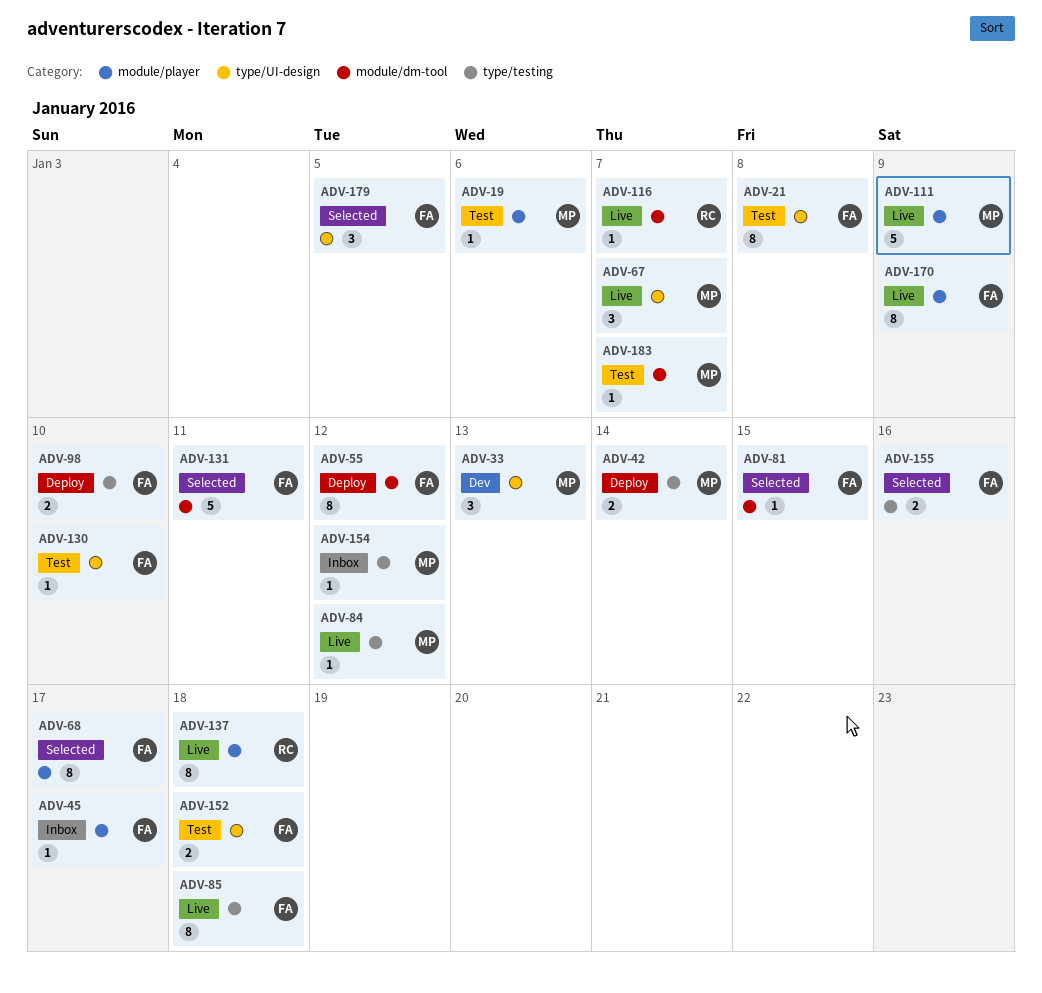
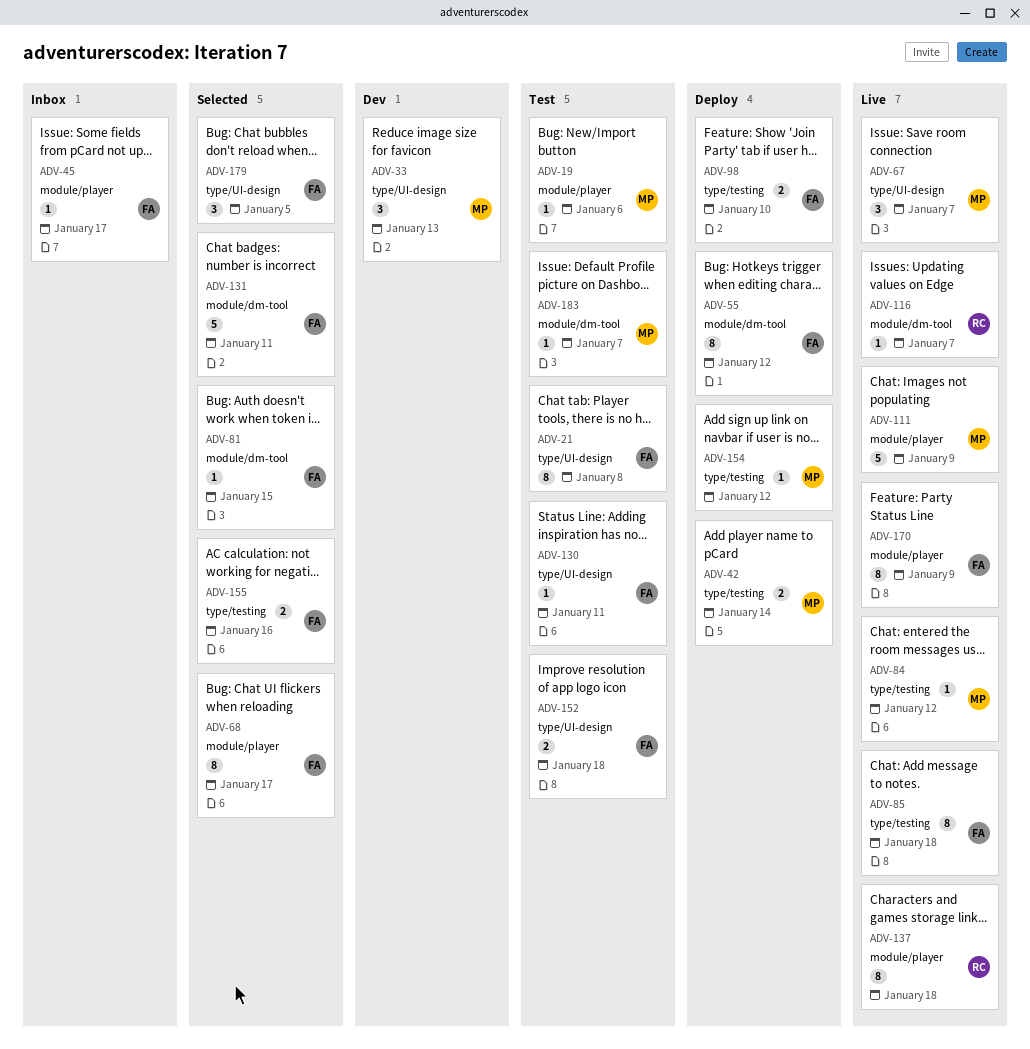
ADV-130, due: Jan 10 -> Jan 11
ADV-154, status: Inbox -> Deploy

